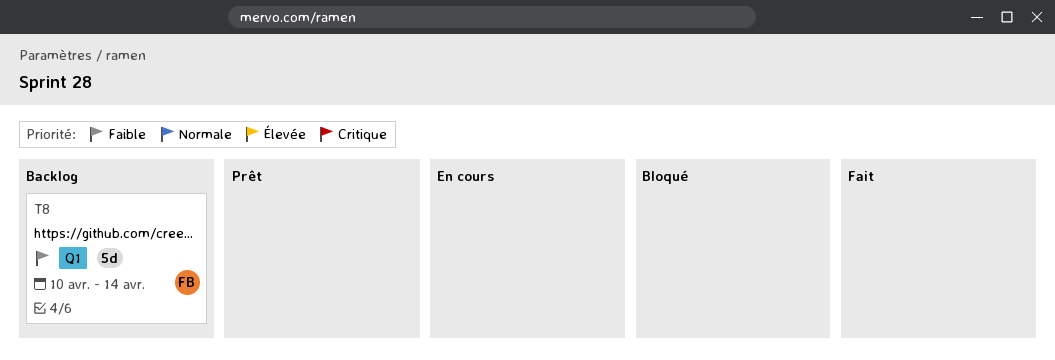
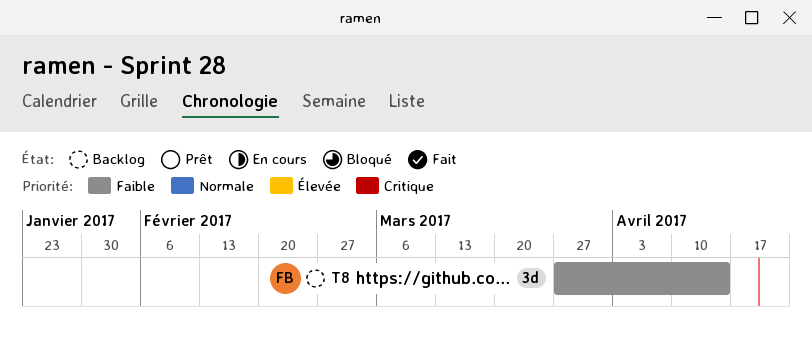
T8, estimate: 5d -> 3d
T8, start: Apr 10 -> Mar 27

